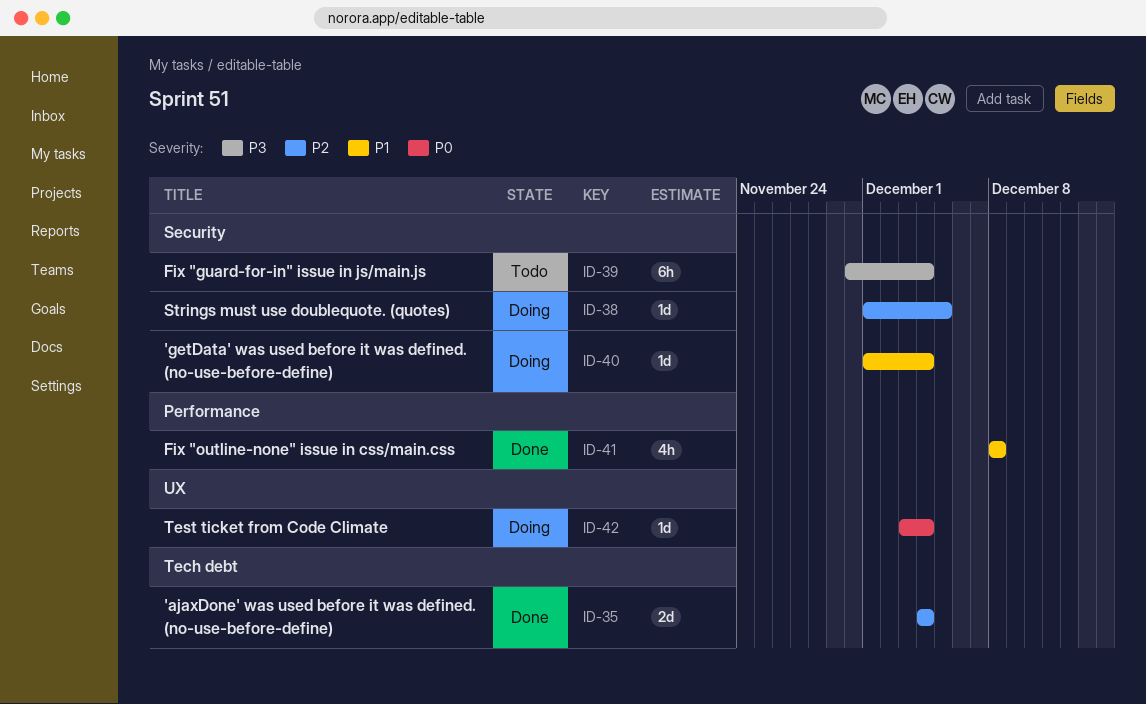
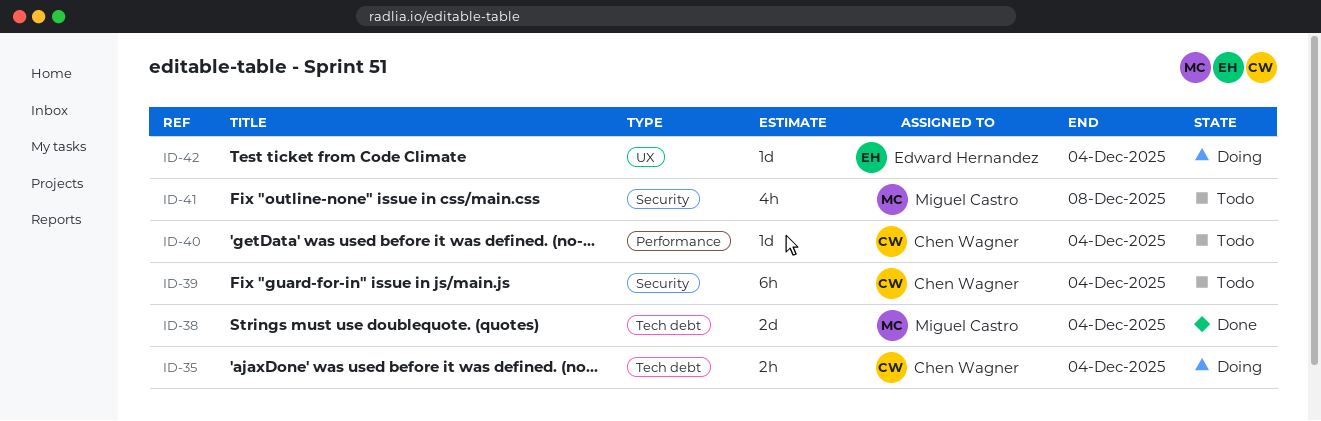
ID-35, status: Done -> Doing
ID-35, estimate: 2d -> 2h
ID-38, status: Doing -> Done
ID-38, label: Security -> Tech debt
ID-38, estimate: 1d -> 2d
ID-38, due: Dec 5 -> Dec 4
ID-40, status: Doing -> Todo
ID-40, label: Security -> Performance
ID-41, status: Done -> Todo
ID-41, label: Performance -> Security

